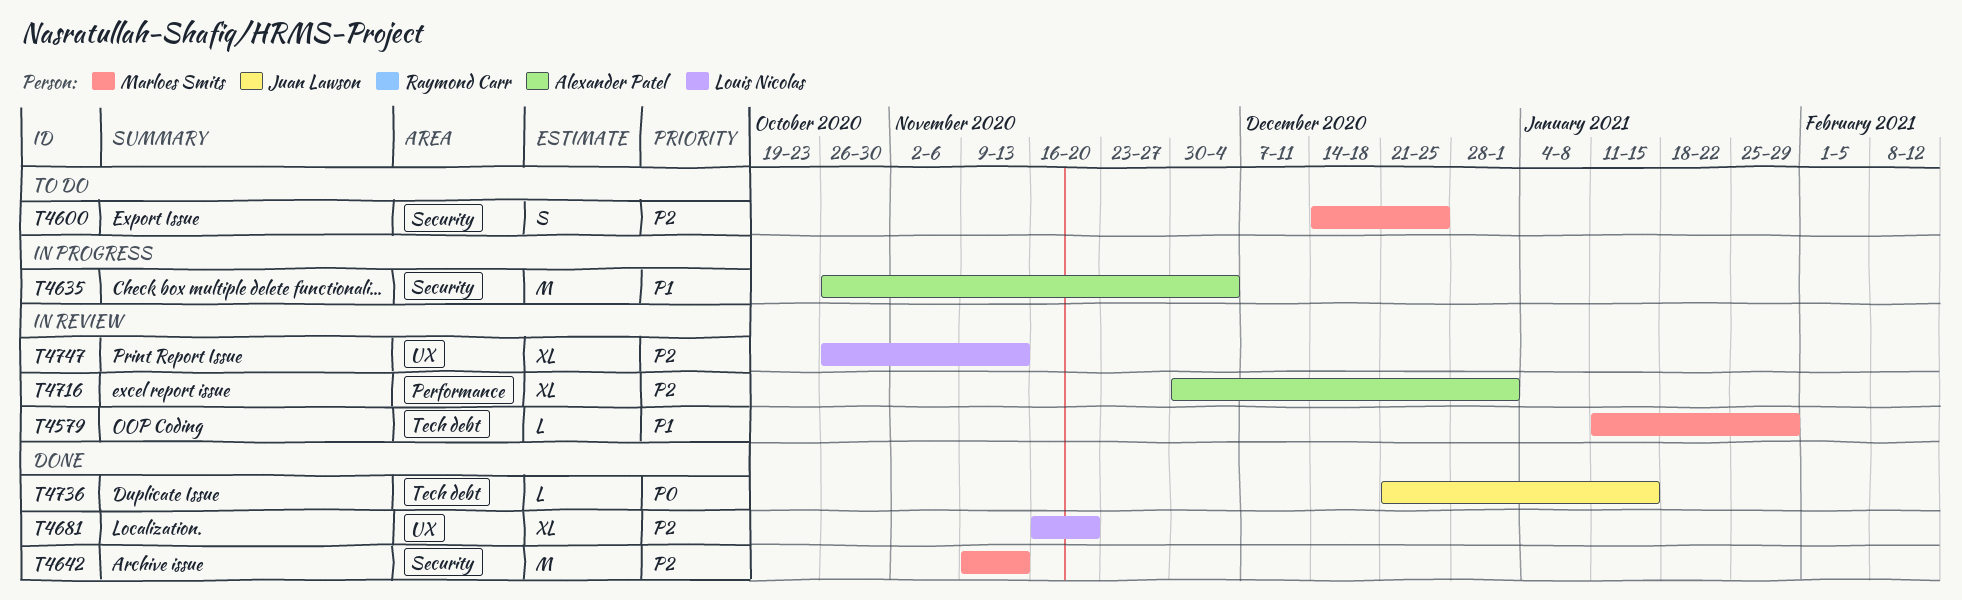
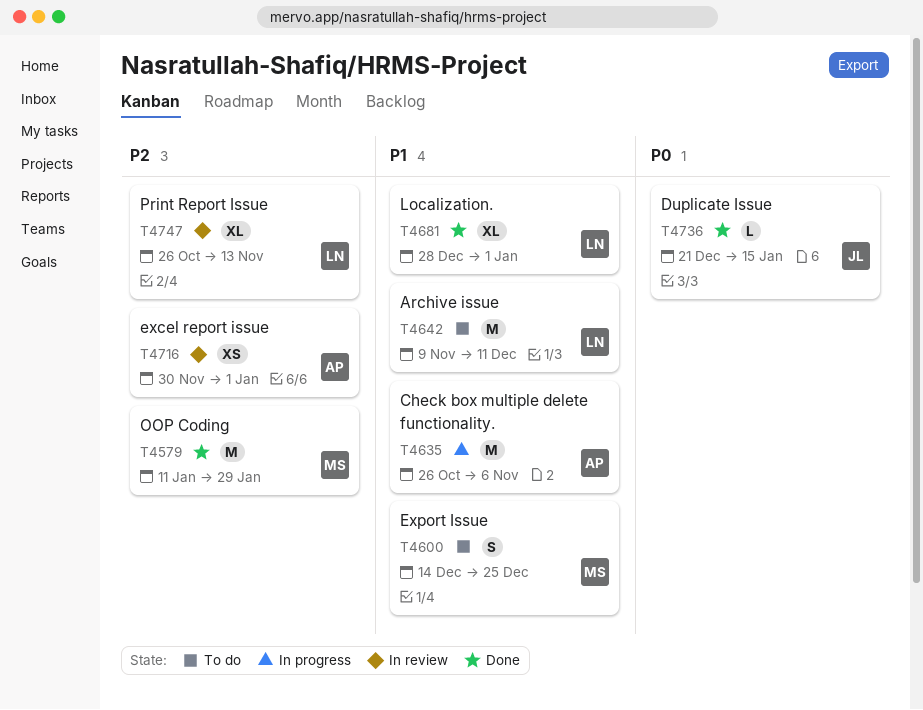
T4579, status: In review -> Done
T4579, priority: P1 -> P2
T4579, estimate: L -> M
T4600, priority: P2 -> P1
T4635, due: Dec 4 -> Nov 6
T4642, status: Done -> To do
T4642, owner: Marloes Smits -> Louis Nicolas
T4642, priority: P2 -> P1
T4642, due: Nov 13 -> Dec 11
T4681, priority: P2 -> P1
T4681, start: Nov 16 -> Dec 28
T4681, due: Nov 20 -> Jan 1
T4716, estimate: XL -> XS

